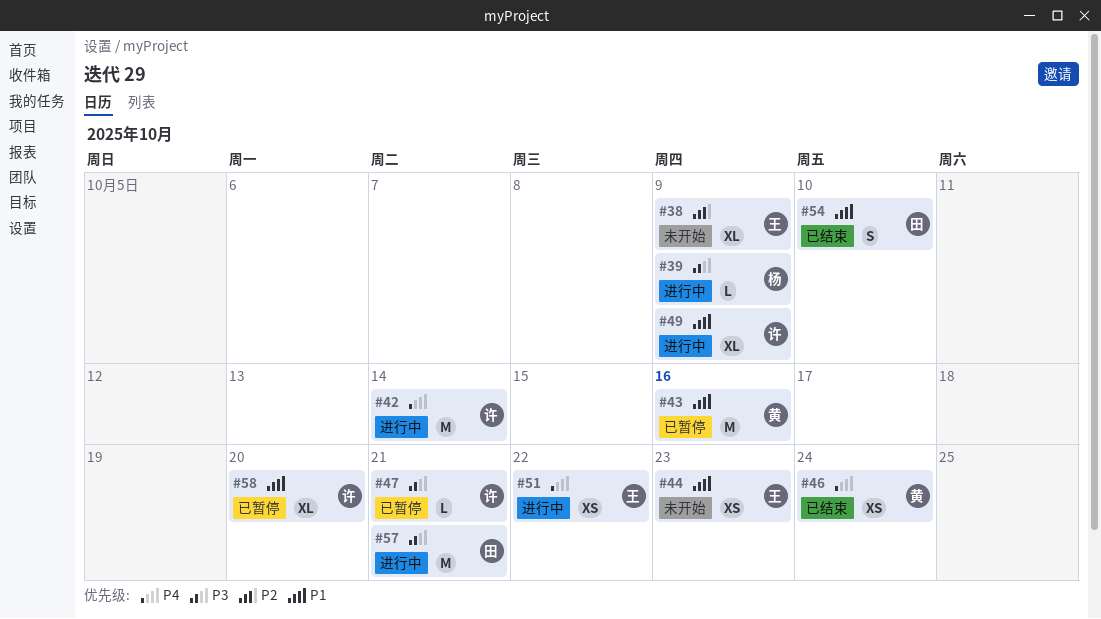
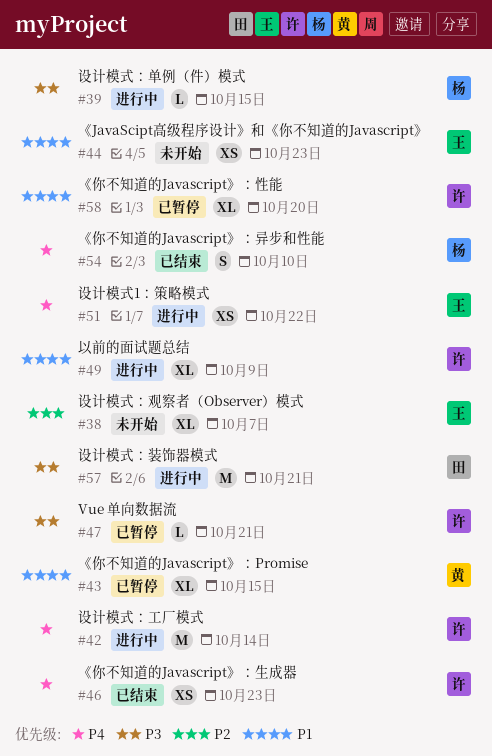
#38, due: Oct 9 -> Oct 7
#39, due: Oct 9 -> Oct 15
#43, estimate: M -> XL
#43, due: Oct 16 -> Oct 15
#46, owner: 黄 -> 许
#46, due: Oct 24 -> Oct 23
#54, owner: 田 -> 杨
#54, priority: P1 -> P4

